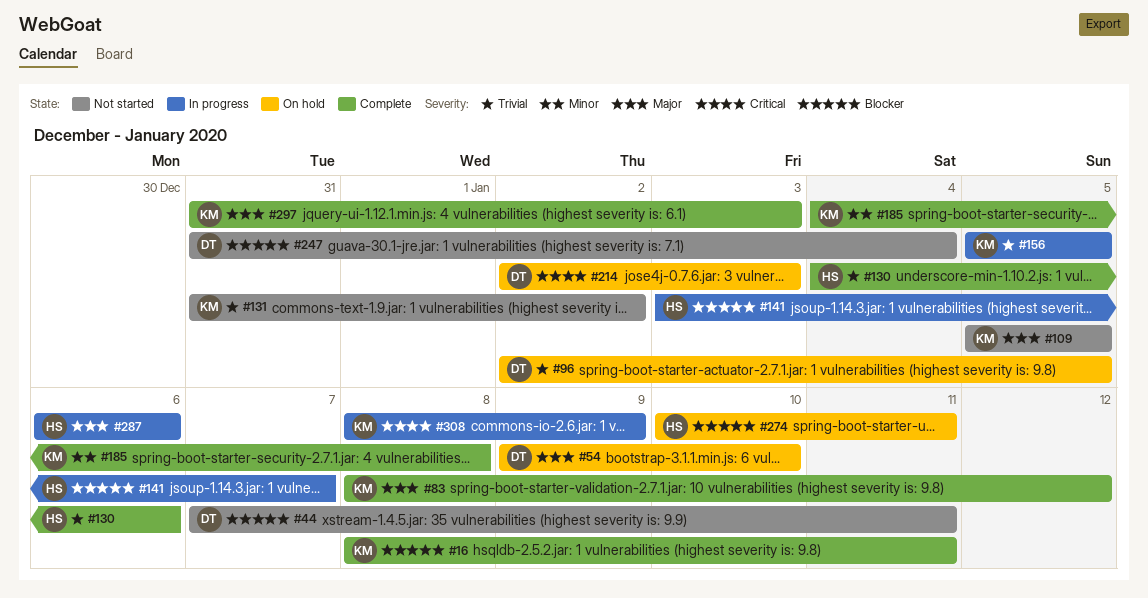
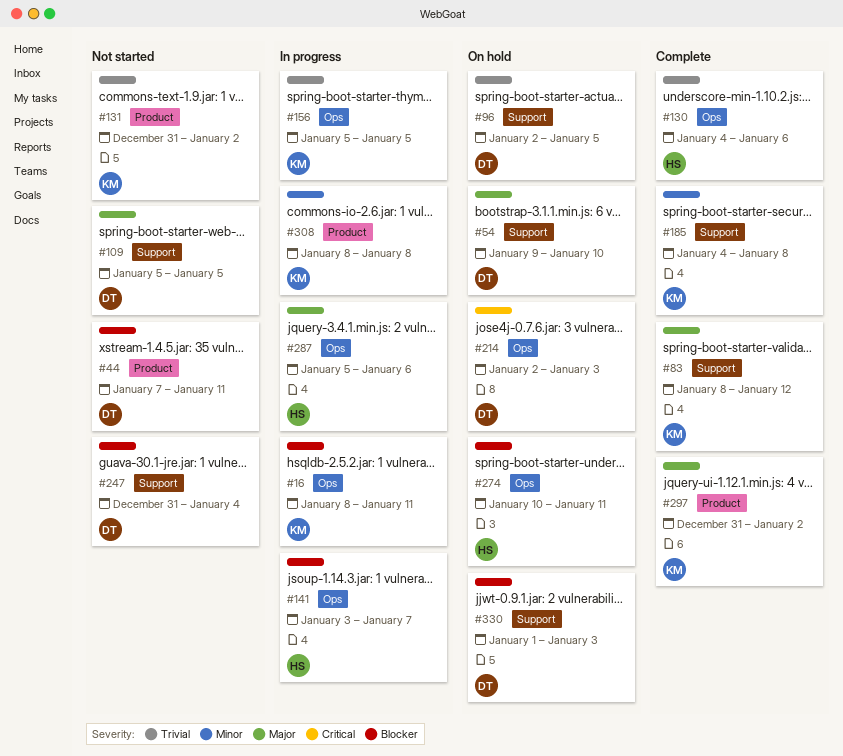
#16, status: Complete -> In progress
#109, owner: KM -> DT
#287, start: Jan 6 -> Jan 5
#297, due: Jan 3 -> Jan 2
#308, priority: Critical -> Minor
#308, due: Jan 9 -> Jan 8
#330: none -> present

